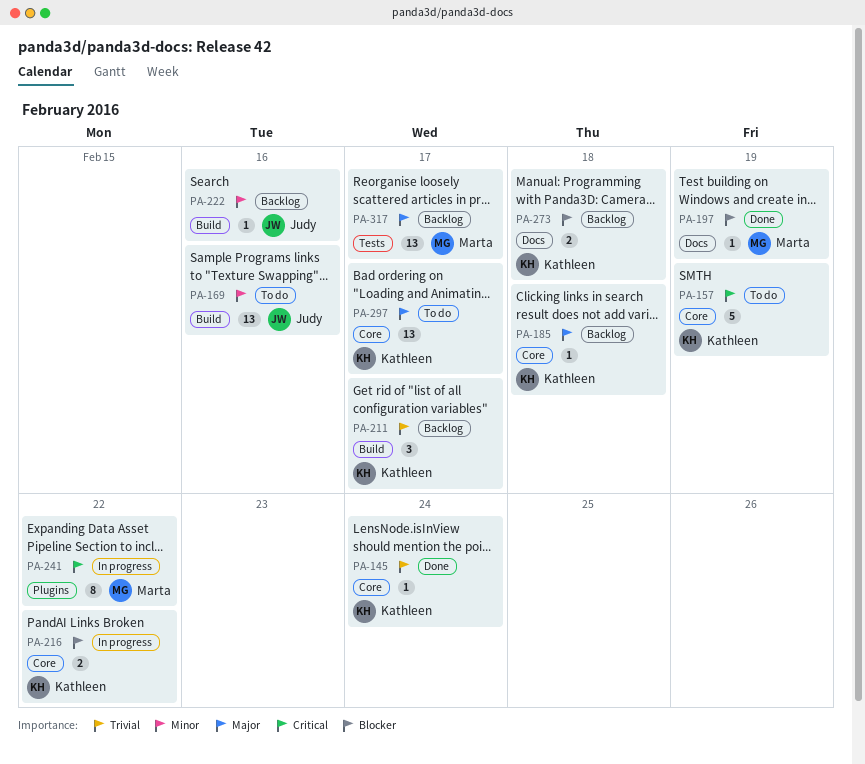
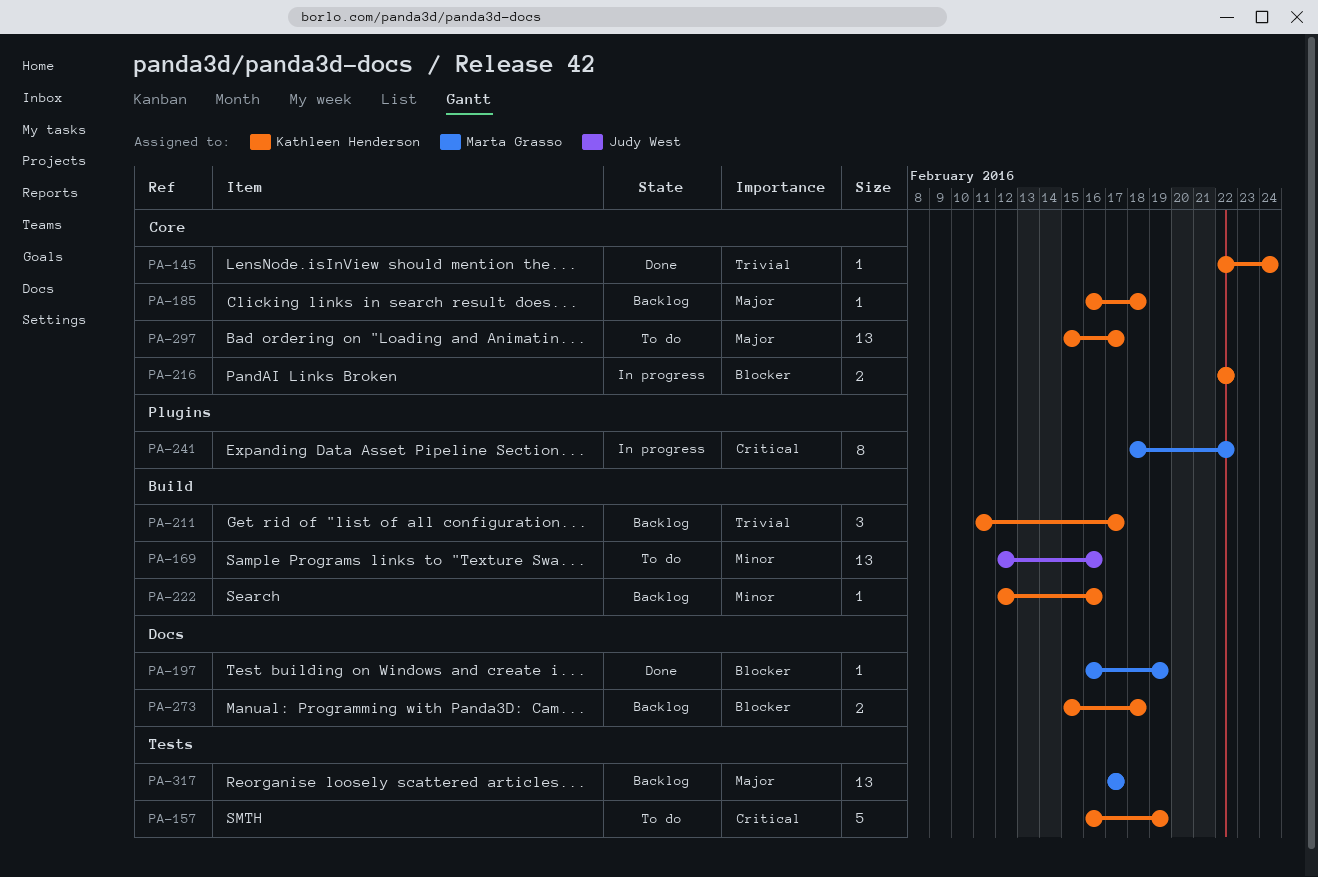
PA-157, label: Core -> Tests
PA-222, owner: Judy West -> Kathleen Henderson

